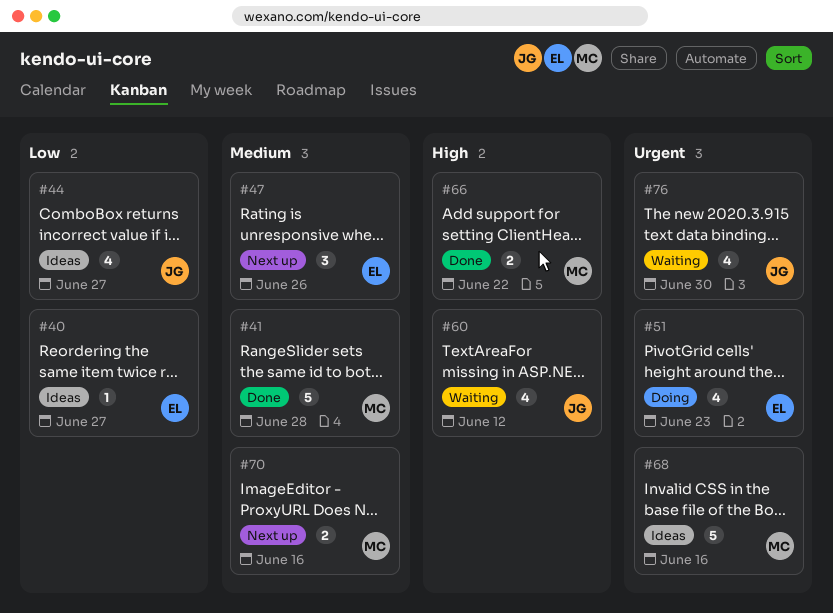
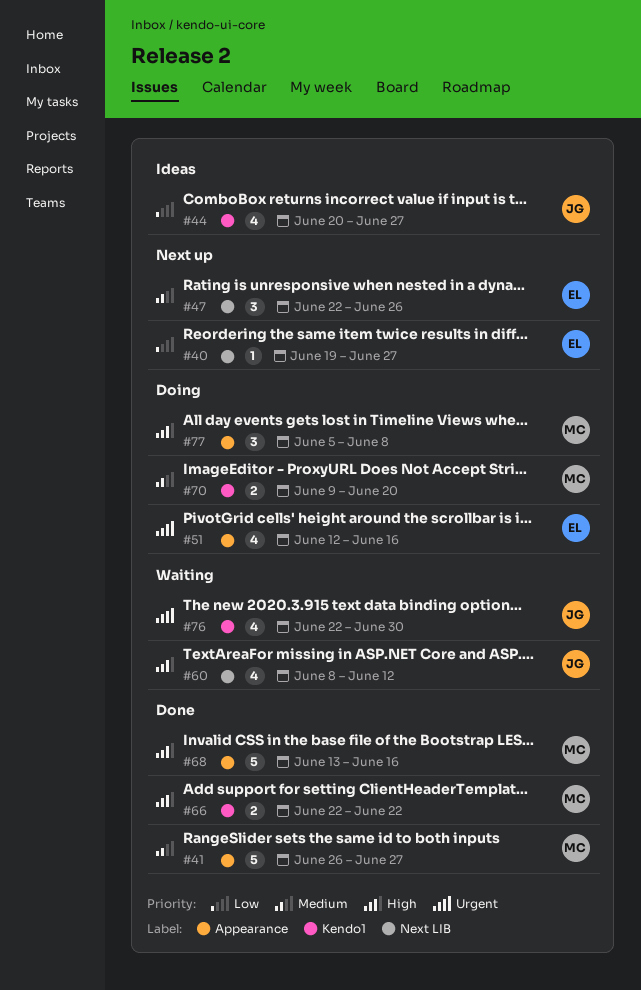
#40, status: Ideas -> Next up
#41, due: Jun 28 -> Jun 27
#51, due: Jun 23 -> Jun 16
#68, status: Ideas -> Done
#68, priority: Urgent -> High
#70, status: Next up -> Doing
#70, due: Jun 16 -> Jun 20
#77: none -> present

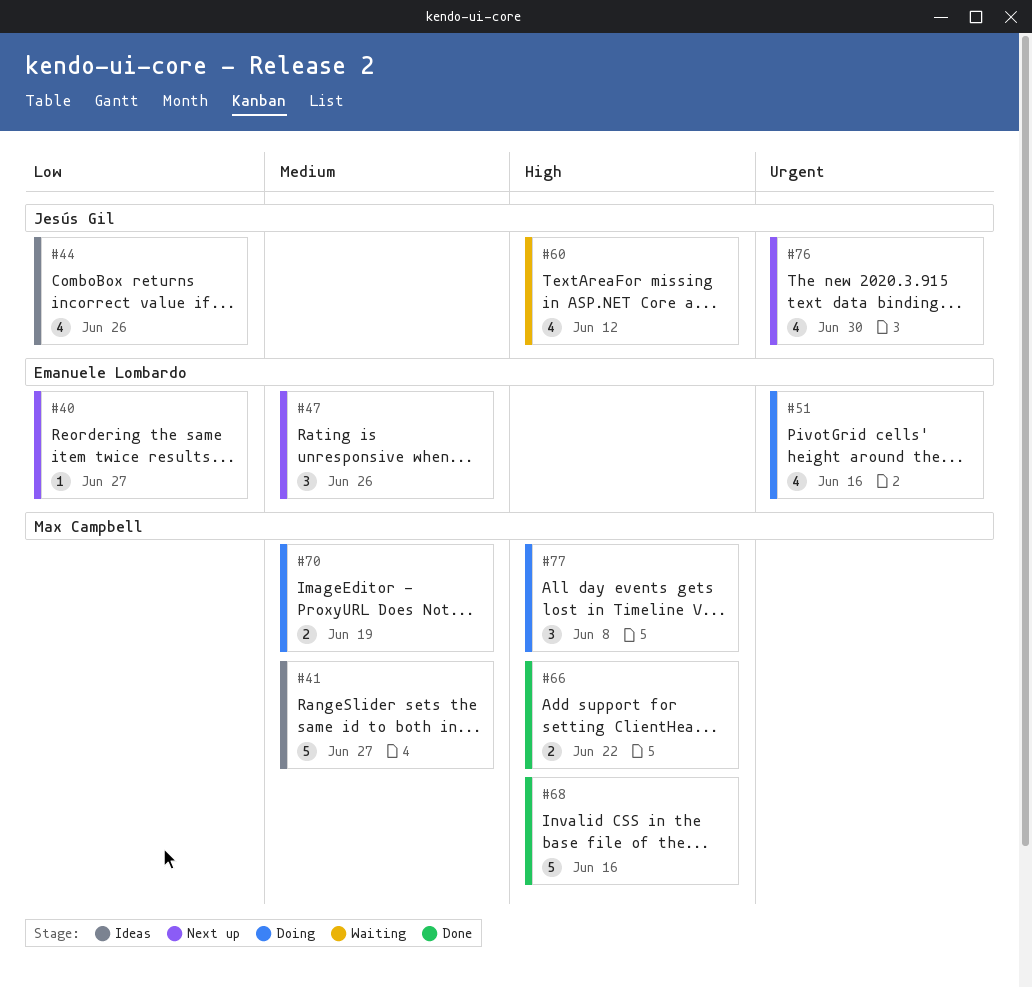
#41, status: Done -> Ideas
#44, due: Jun 27 -> Jun 26
#70, due: Jun 20 -> Jun 19
#76, status: Waiting -> Next up

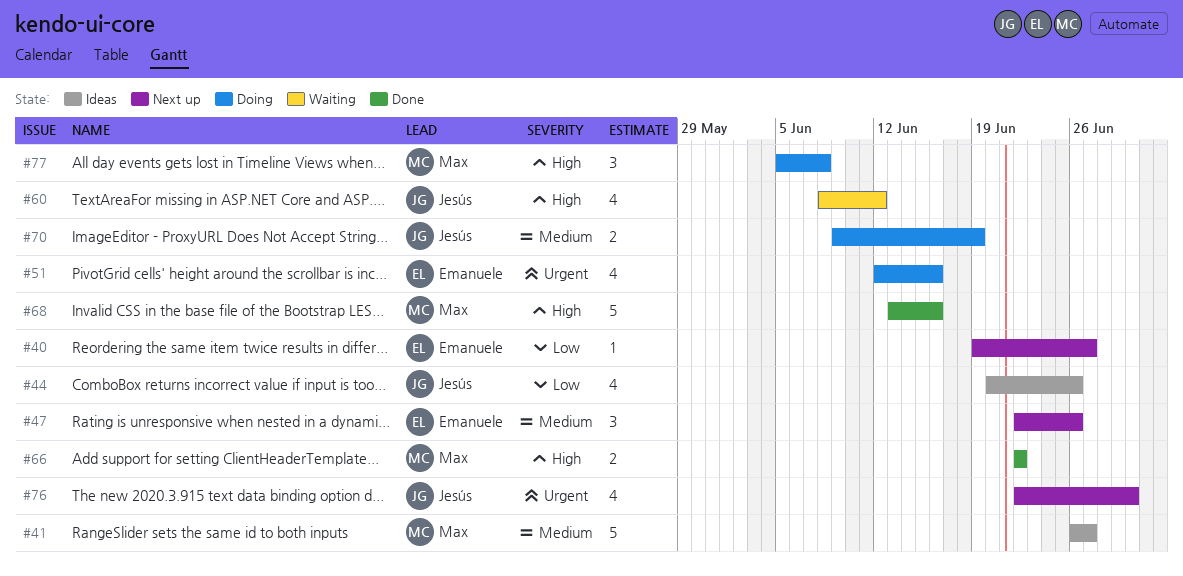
#70, owner: Max Campbell -> Jesús Gil

